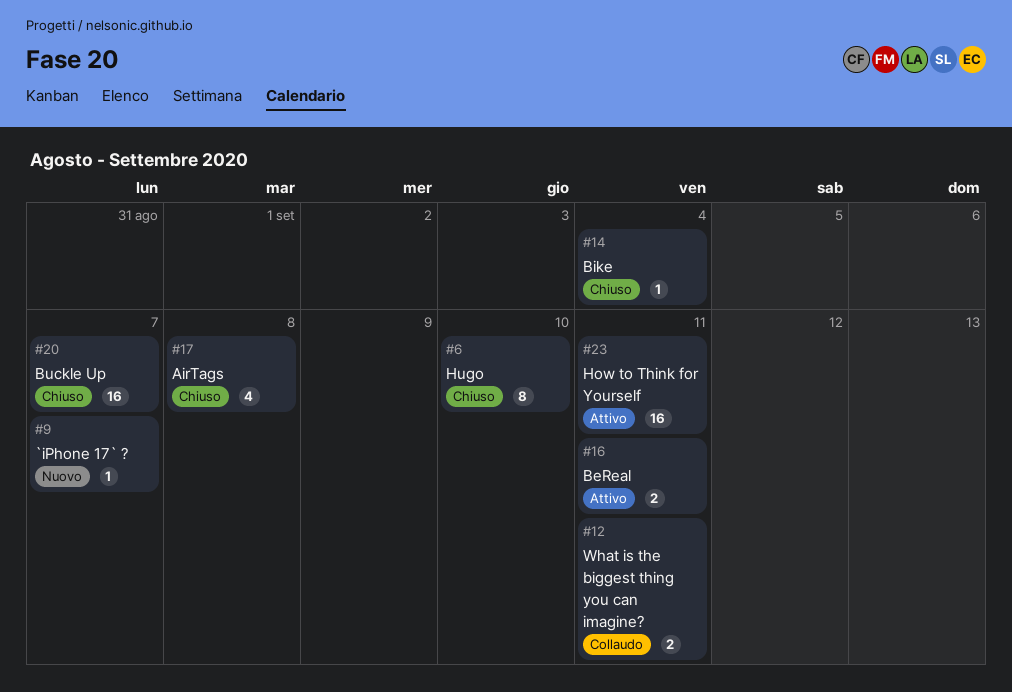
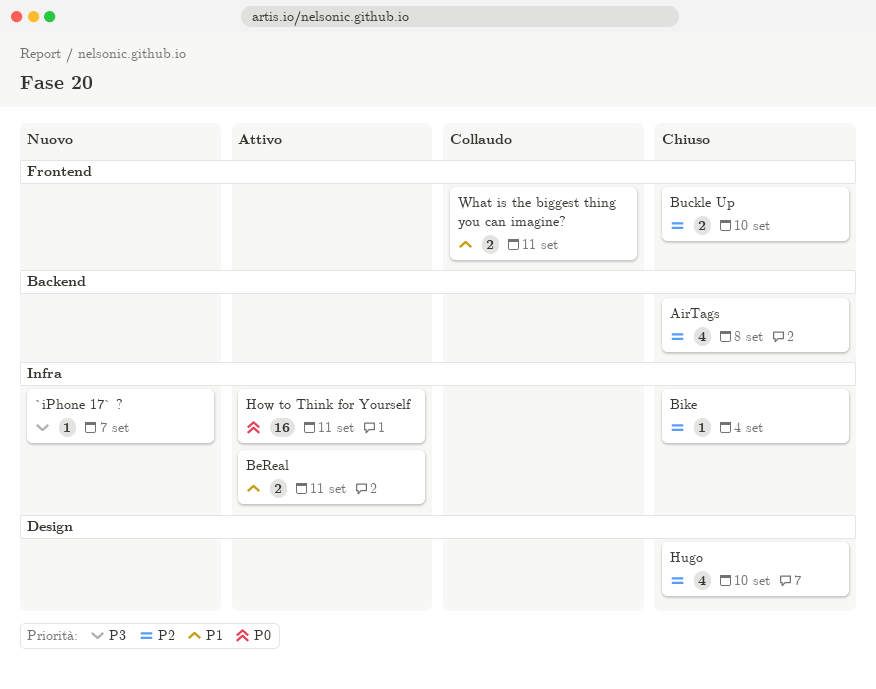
Buckle Up, estimate: 16 -> 2
Buckle Up, due: Sep 7 -> Sep 10
Hugo, estimate: 8 -> 4

